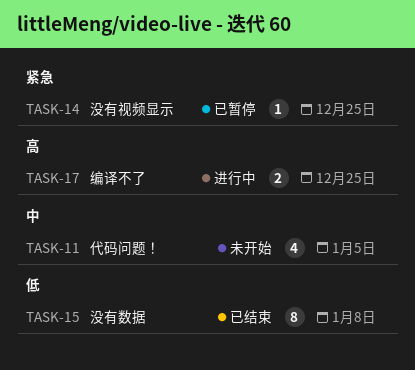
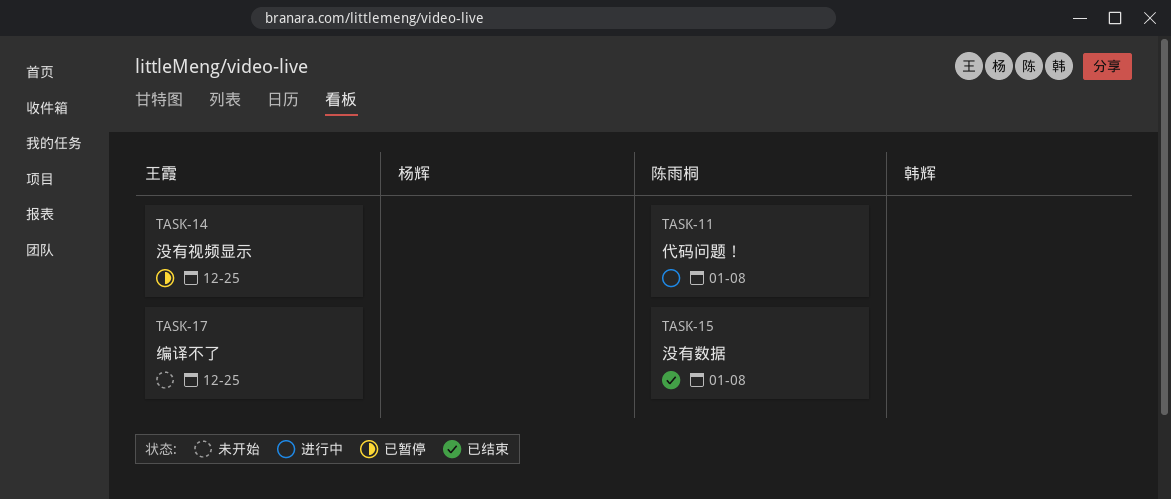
TASK-11, status: 未开始 -> 进行中
TASK-11, due: Jan 5 -> Jan 8
TASK-17, status: 进行中 -> 未开始

